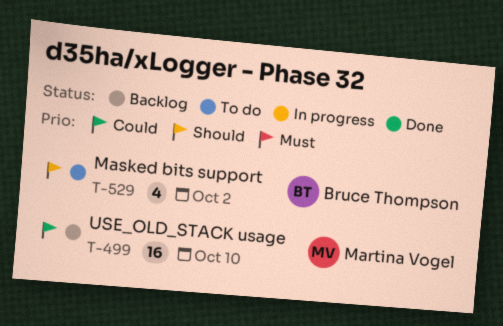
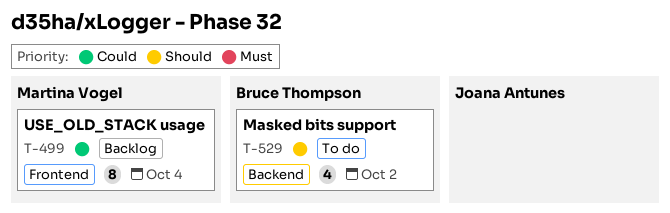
T-499, estimate: 16 -> 8
T-499, due: Oct 10 -> Oct 4

